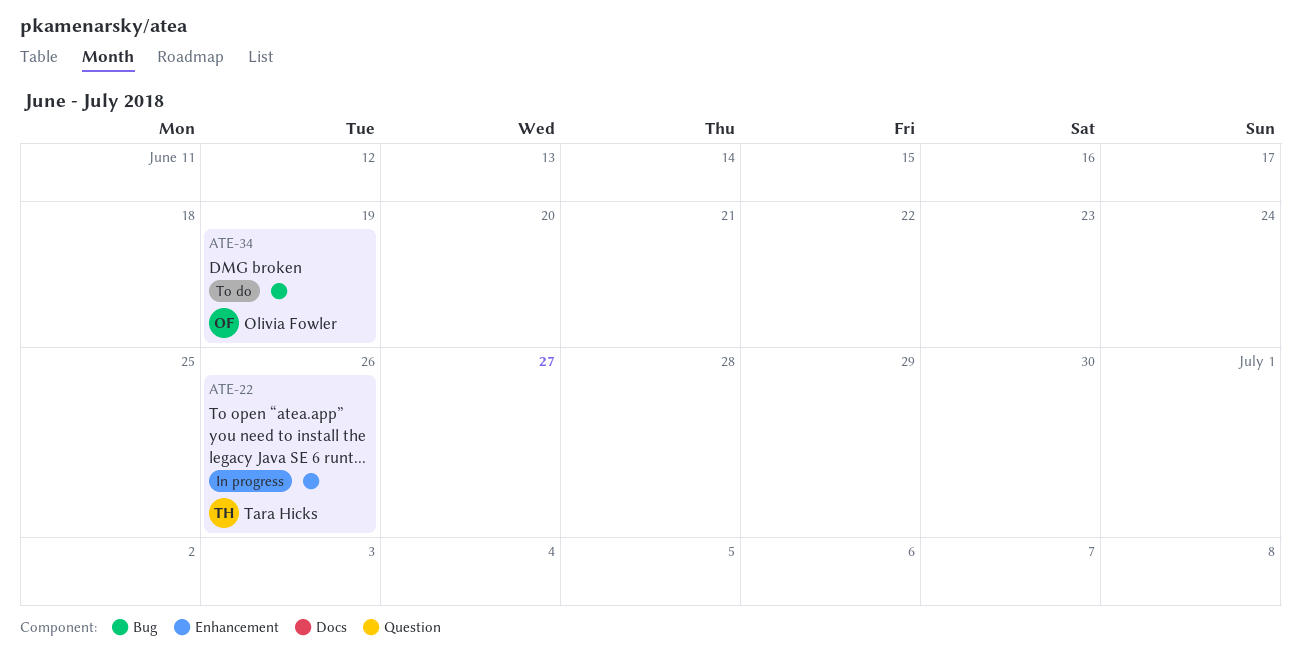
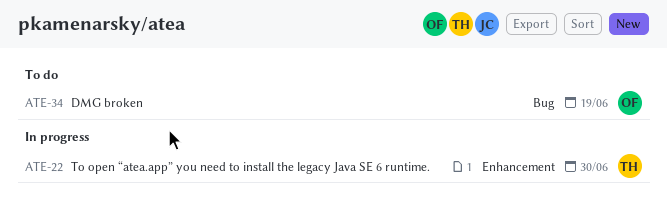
ATE-22, due: Jun 26 -> Jun 30

